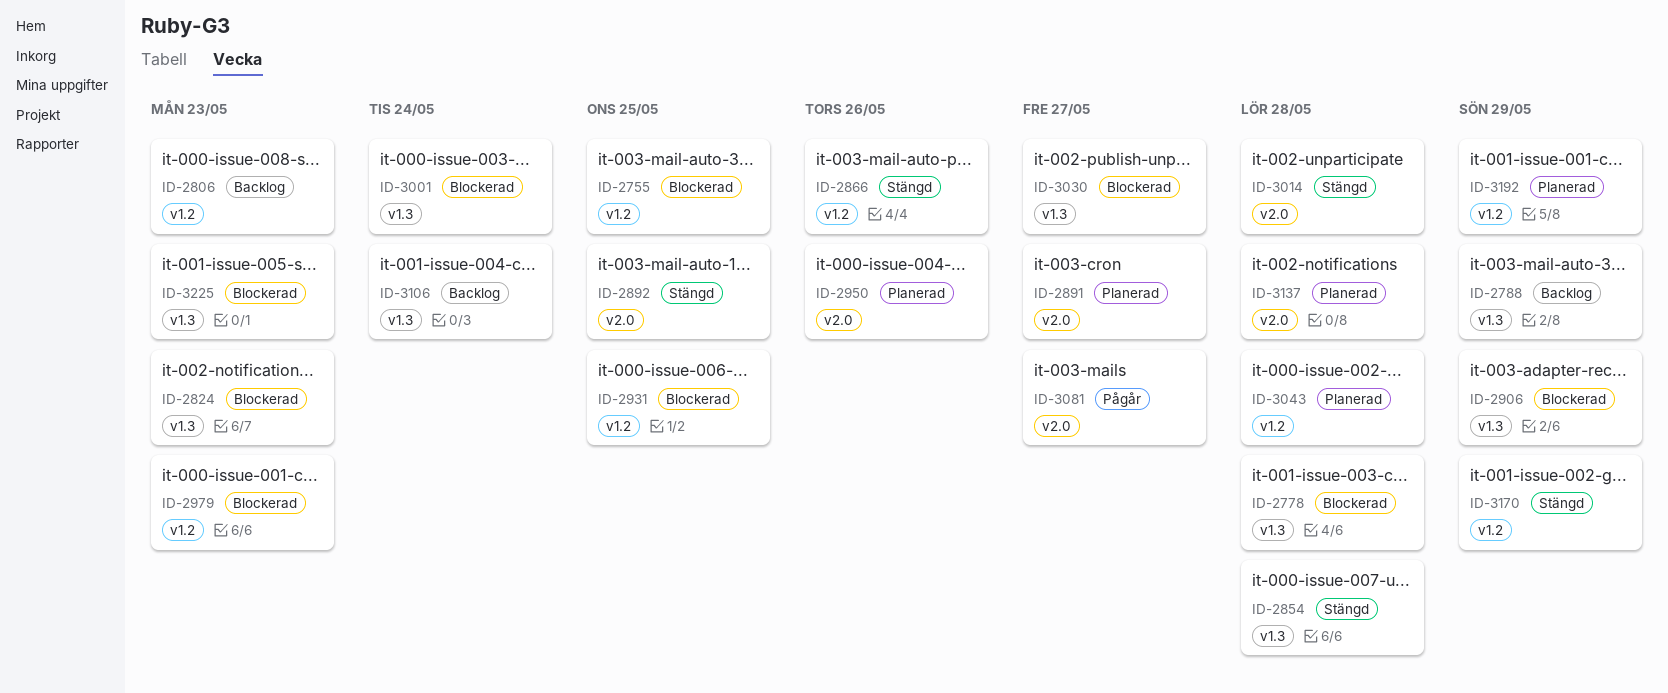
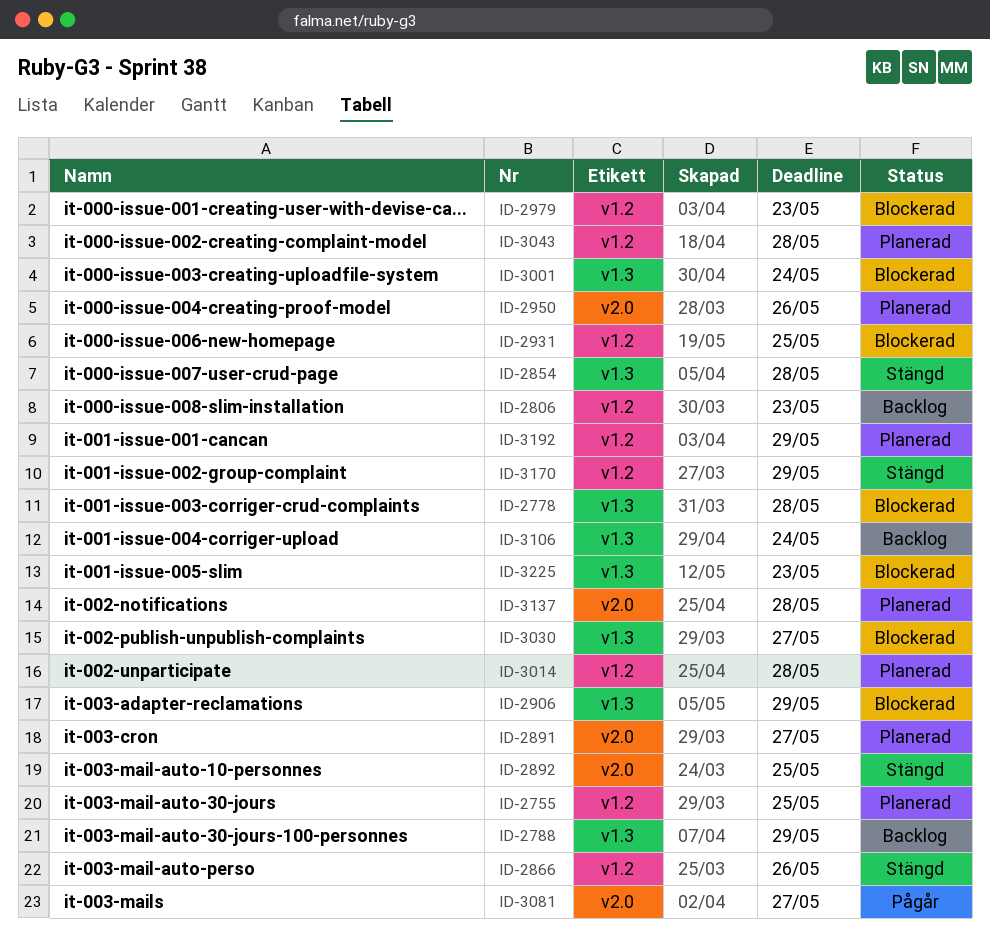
ID-2755, status: Blockerad -> Planerad
ID-2824: present -> none
ID-3014, status: Stängd -> Planerad
ID-3014, label: v2.0 -> v1.2

